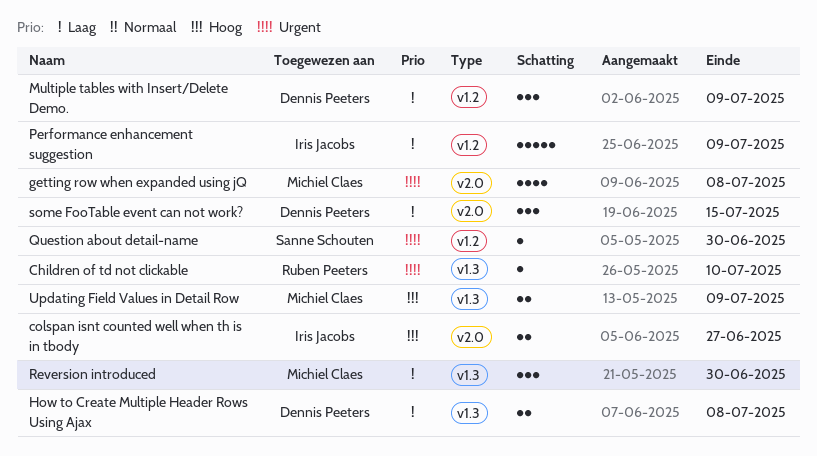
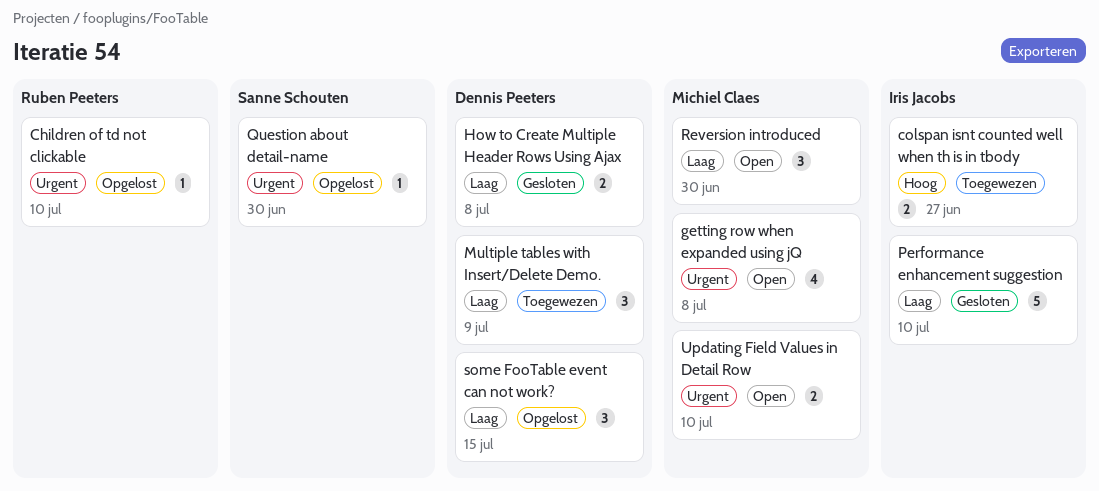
Performance enhancement suggestion, due: Jul 9 -> Jul 10
Updating Field Values in Detail Row, priority: Hoog -> Urgent
Updating Field Values in Detail Row, due: Jul 9 -> Jul 10

